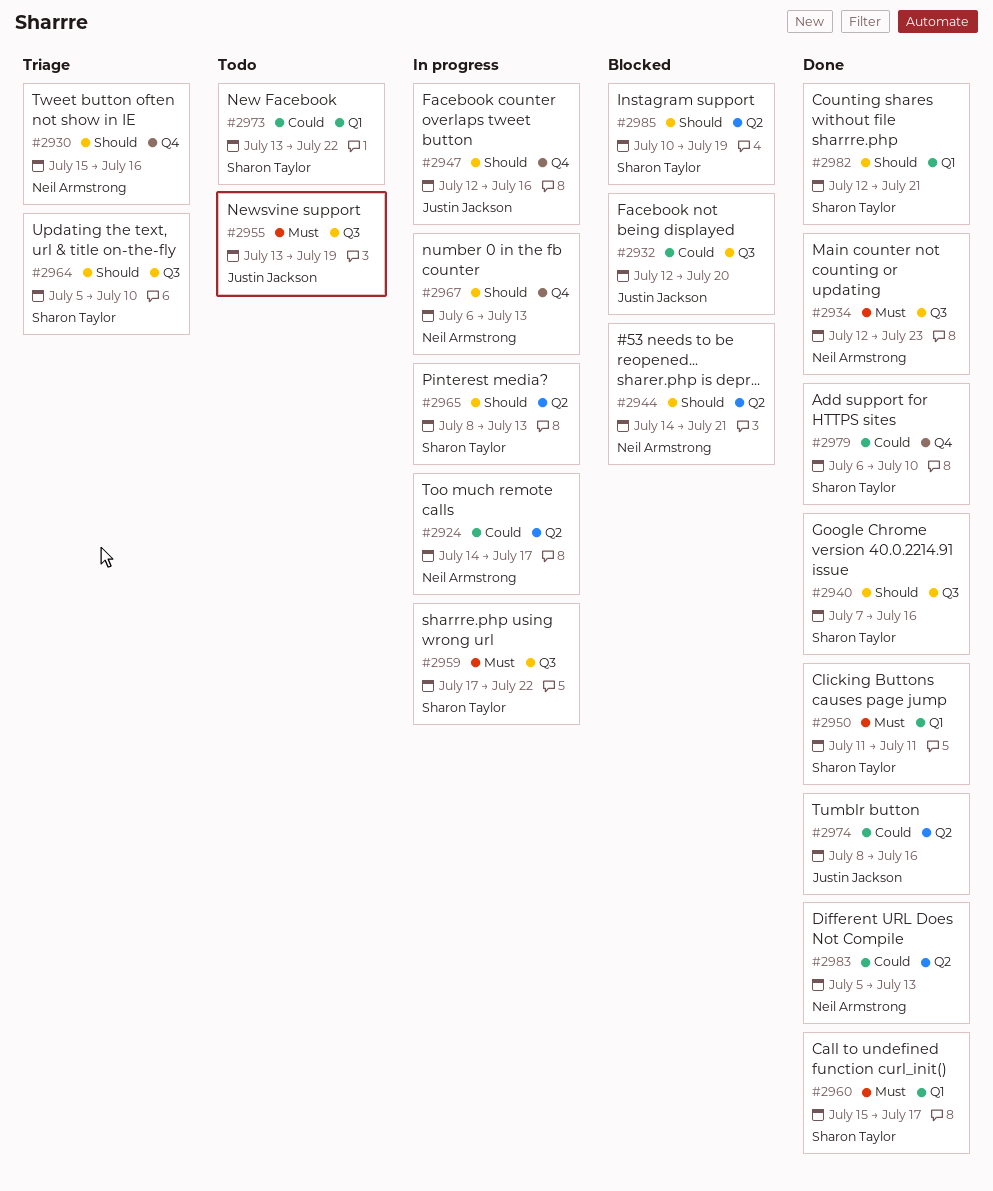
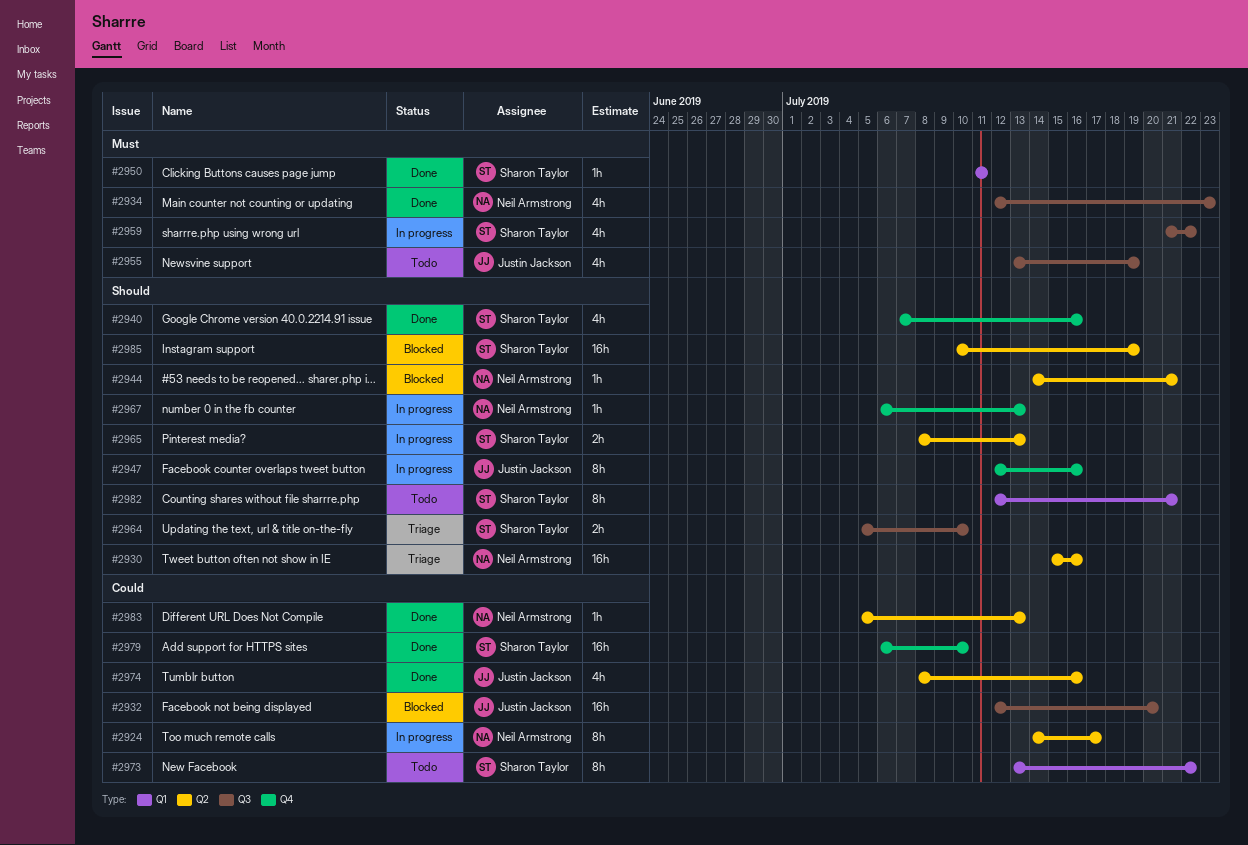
#2930, label: Q4 -> Q2
#2940, label: Q3 -> Q4
#2959, start: Jul 17 -> Jul 21
#2960: present -> none
#2982, status: Done -> Todo

